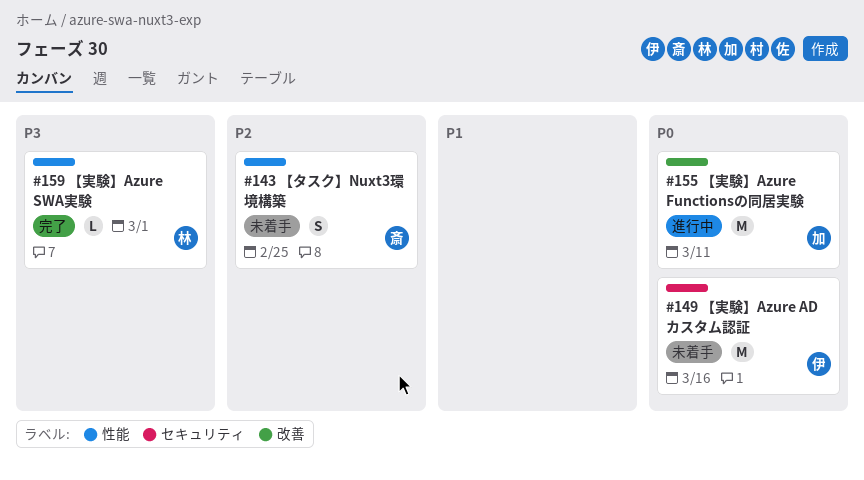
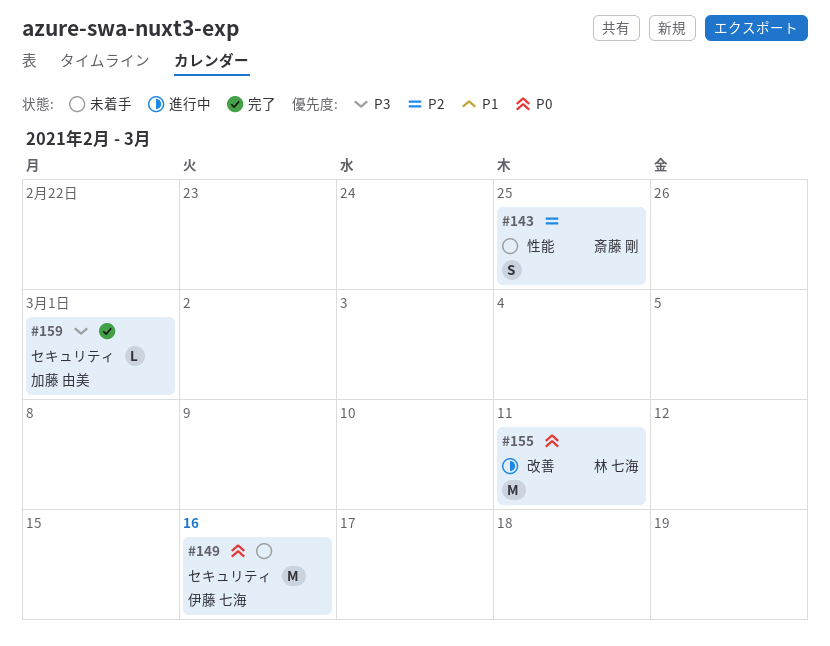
#155, owner: 加藤 由美 -> 林 七海
#159, owner: 林 七海 -> 加藤 由美
#159, label: 性能 -> セキュリティ

